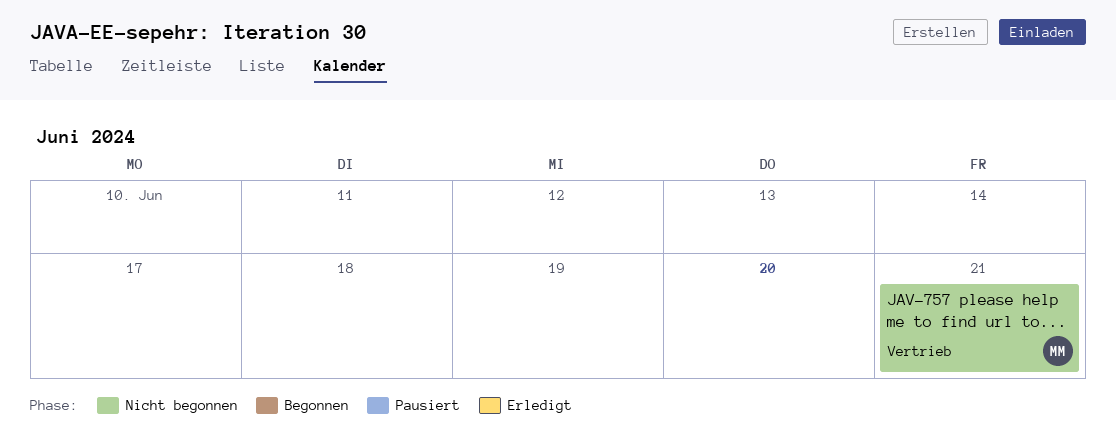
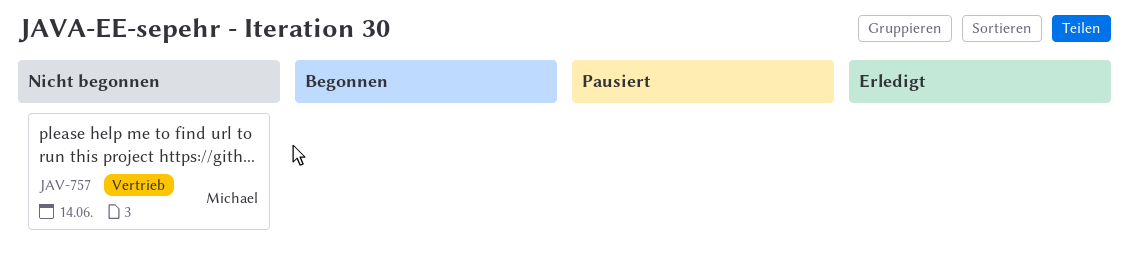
JAV-757, due: Jun 21 -> Jun 14

